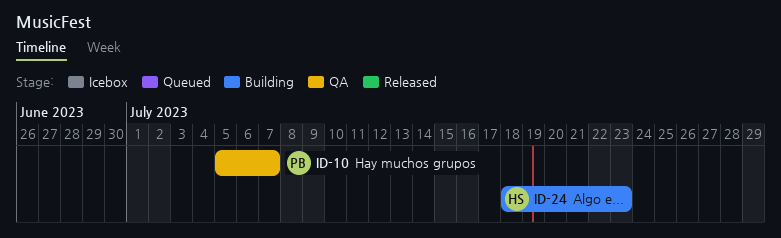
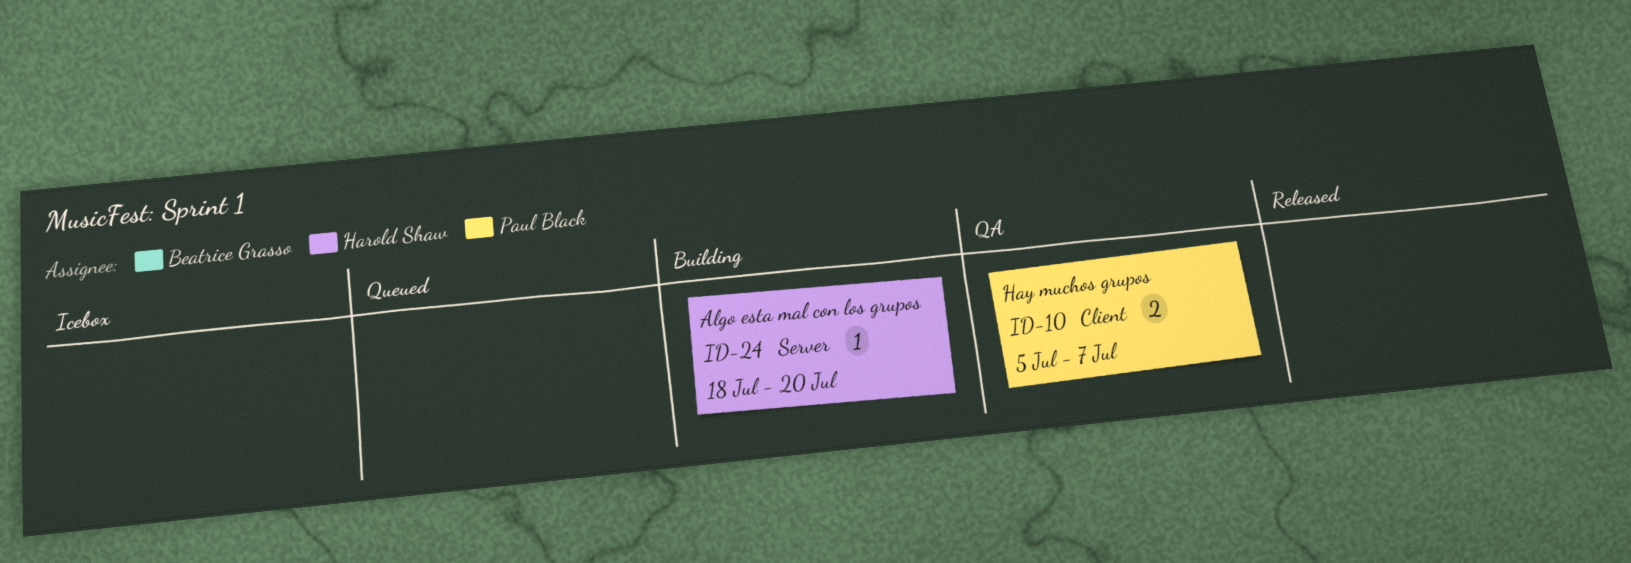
ID-24, due: Jul 23 -> Jul 20

